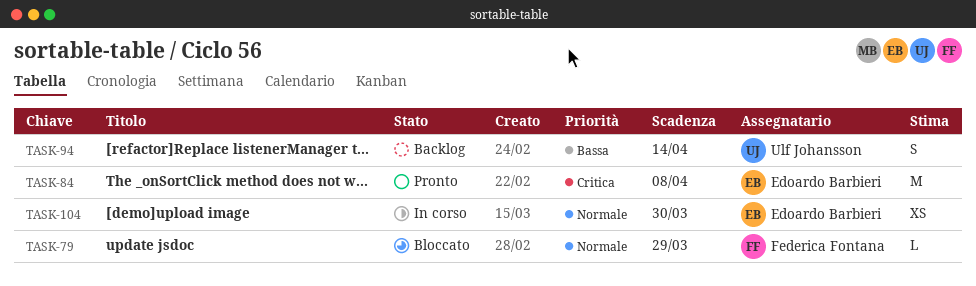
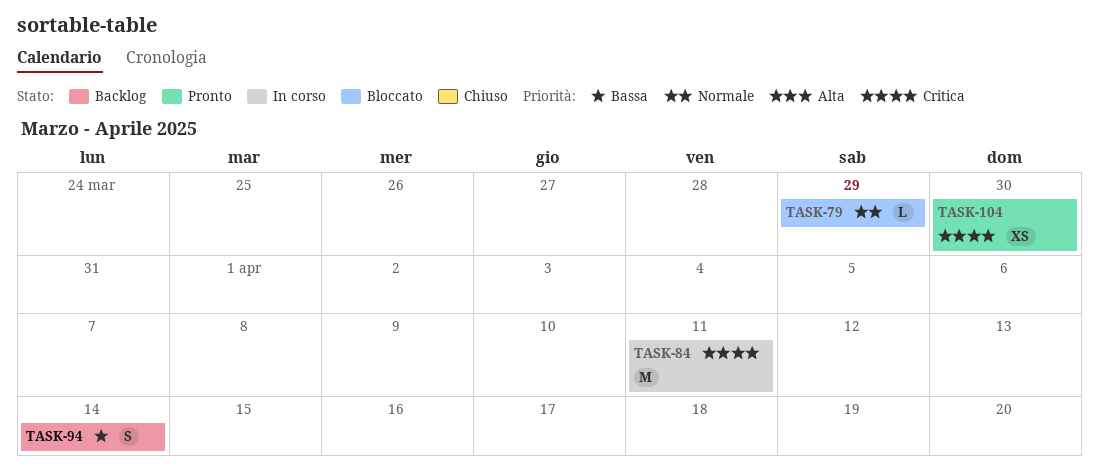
TASK-84, status: Pronto -> In corso
TASK-84, due: Apr 8 -> Apr 11
TASK-104, status: In corso -> Pronto
TASK-104, priority: Normale -> Critica

